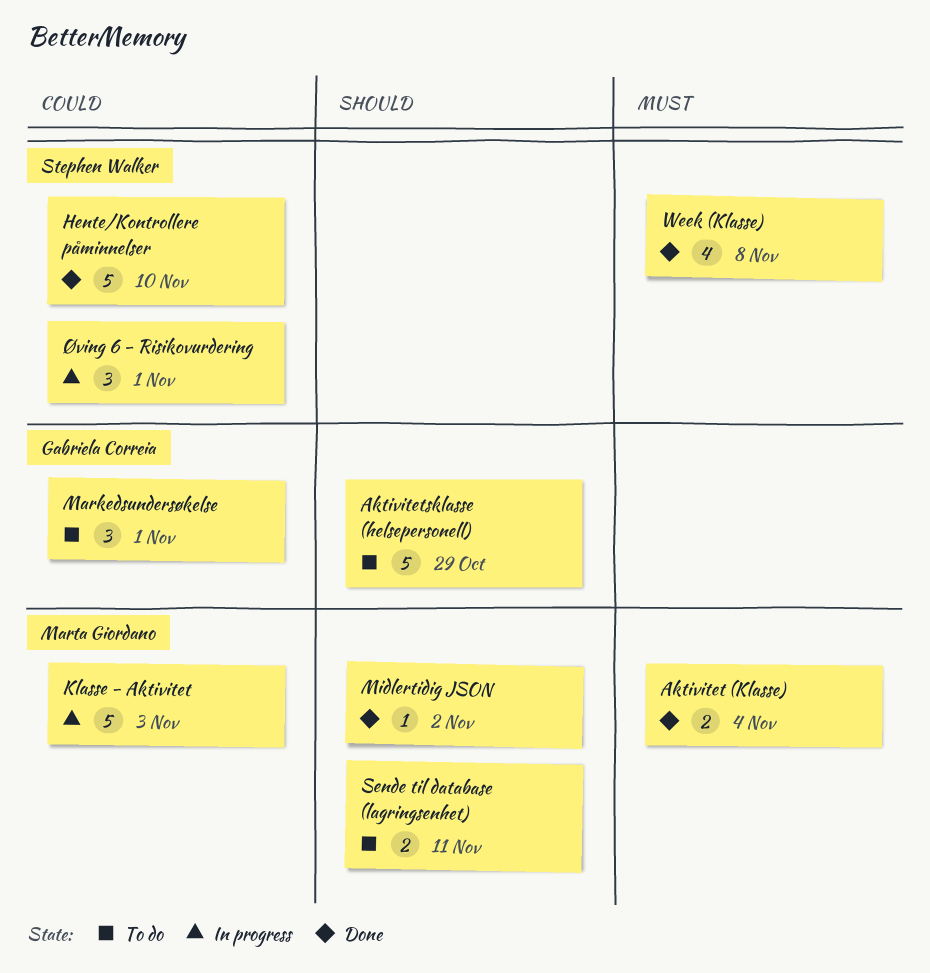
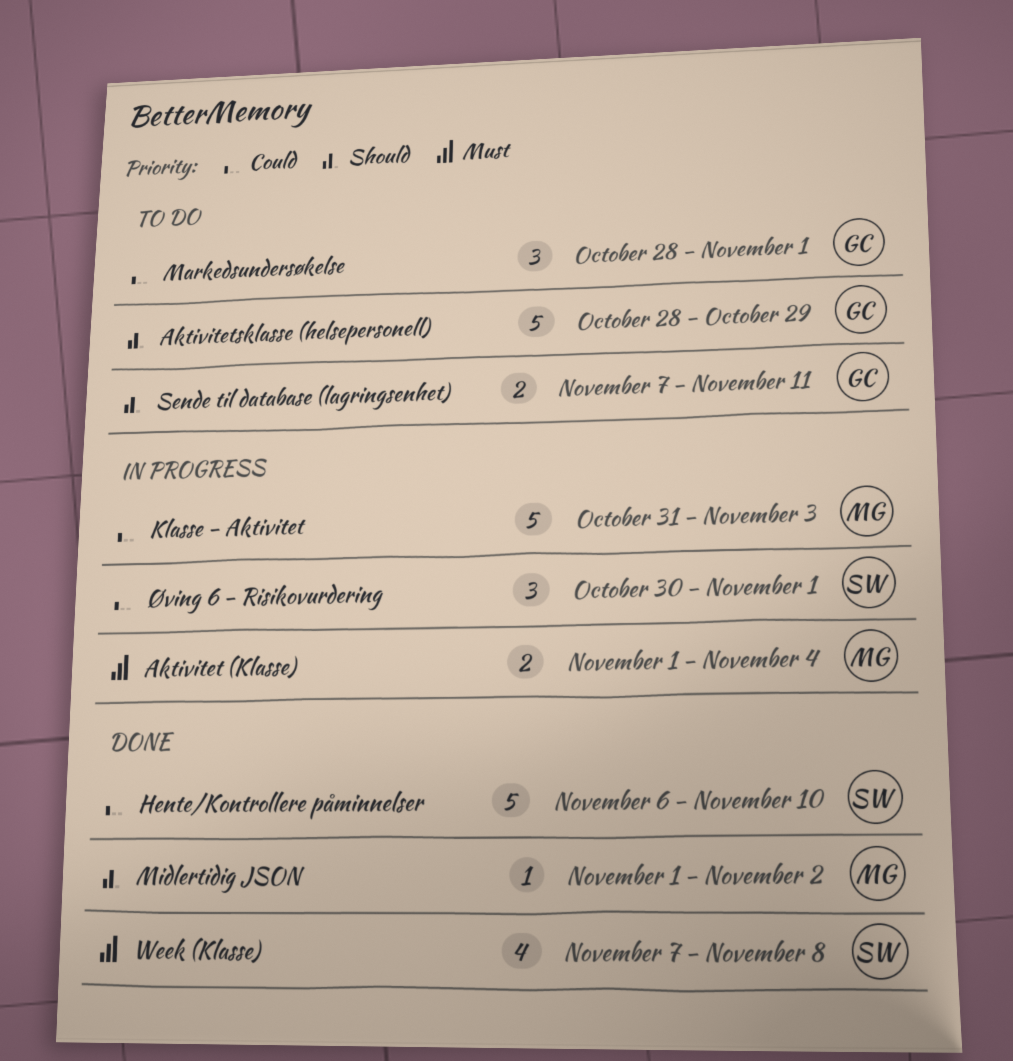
Aktivitet (Klasse), status: Done -> In progress
Sende til database (lagringsenhet), owner: Marta Giordano -> Gabriela Correia

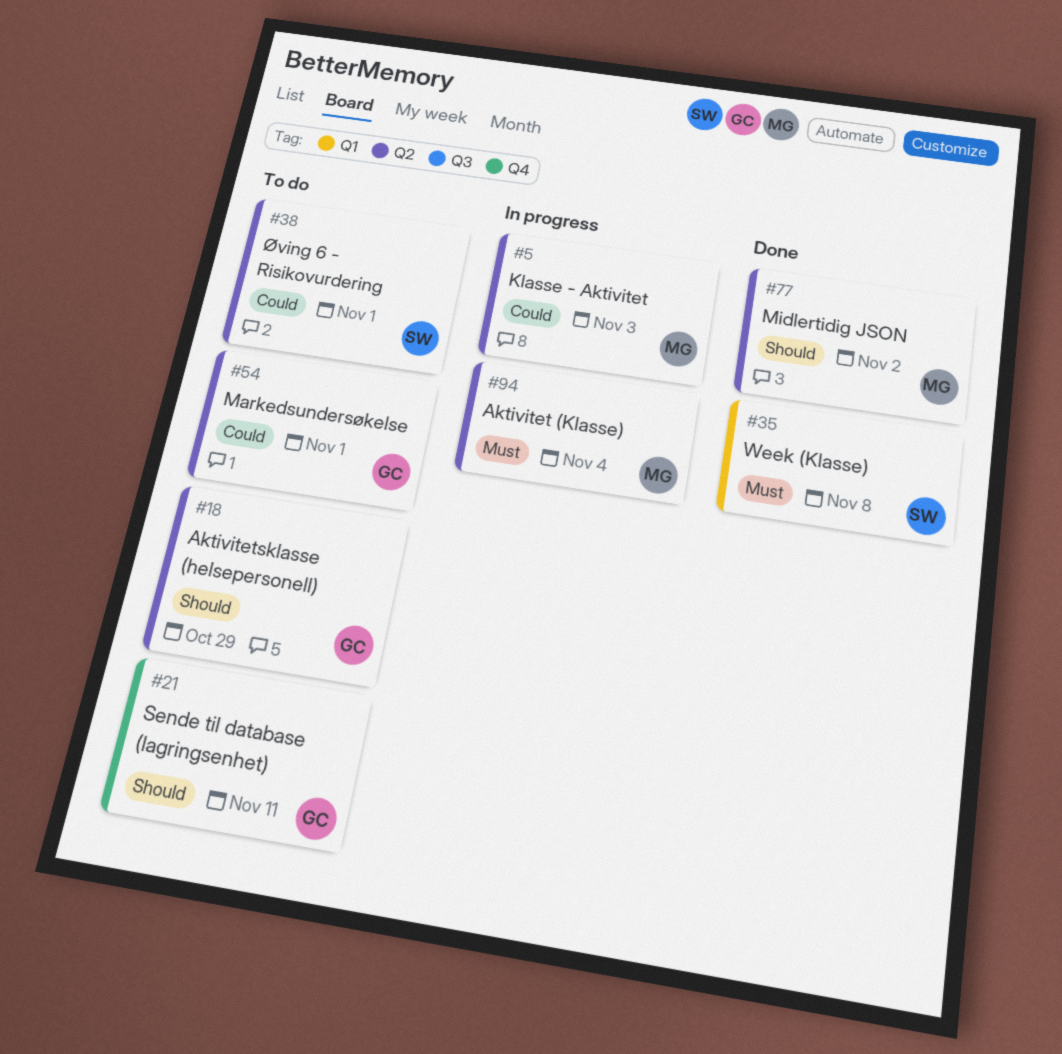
Hente/Kontrollere påminnelser: present -> none
Øving 6 - Risikovurdering, status: In progress -> To do

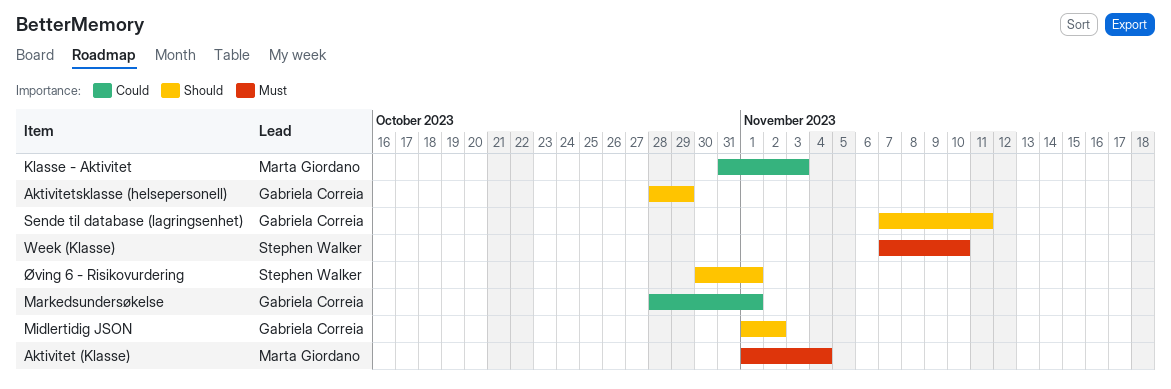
Midlertidig JSON, owner: Marta Giordano -> Gabriela Correia
Week (Klasse), due: Nov 8 -> Nov 10
Øving 6 - Risikovurdering, priority: Could -> Should

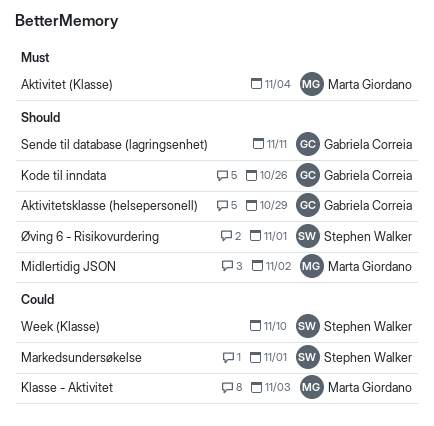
Kode til inndata: none -> present
Markedsundersøkelse, owner: Gabriela Correia -> Stephen Walker
Midlertidig JSON, owner: Gabriela Correia -> Marta Giordano
Week (Klasse), priority: Must -> Could

